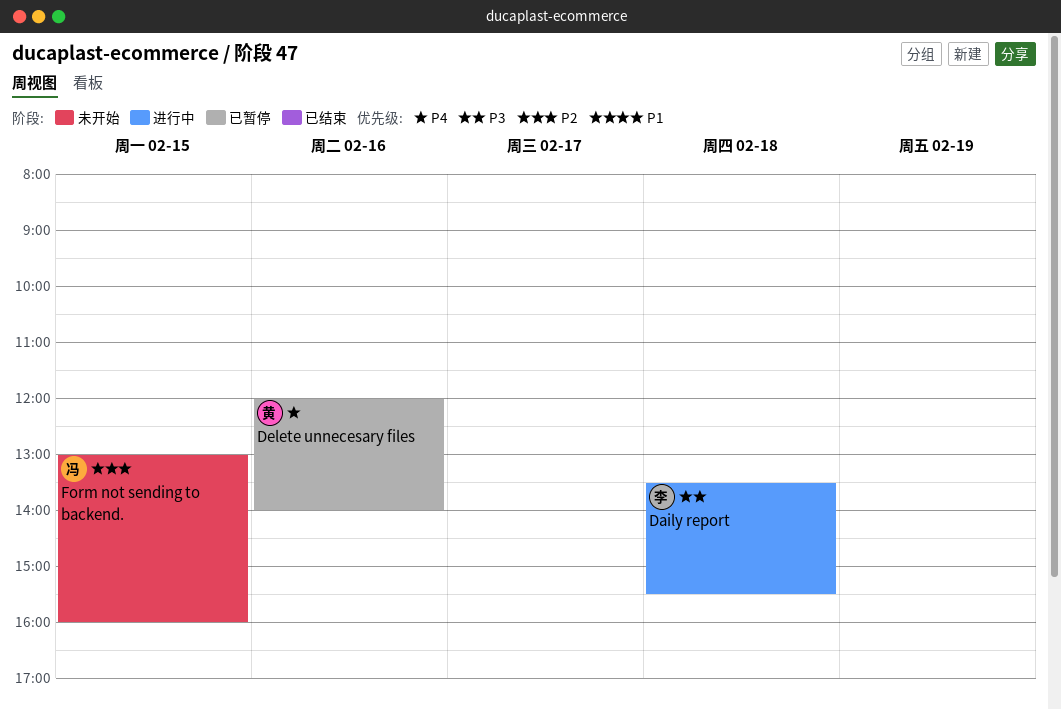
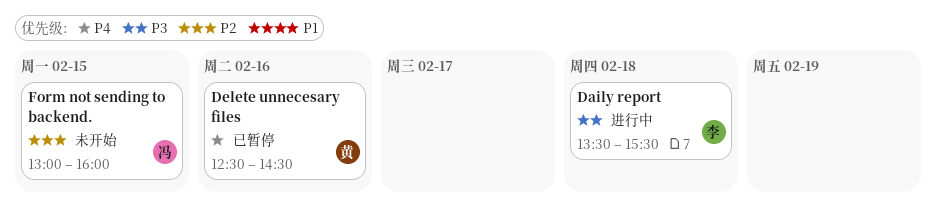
Delete unnecesary files, begins: 12:00 -> 12:30
Delete unnecesary files, ends: 14:00 -> 14:30

